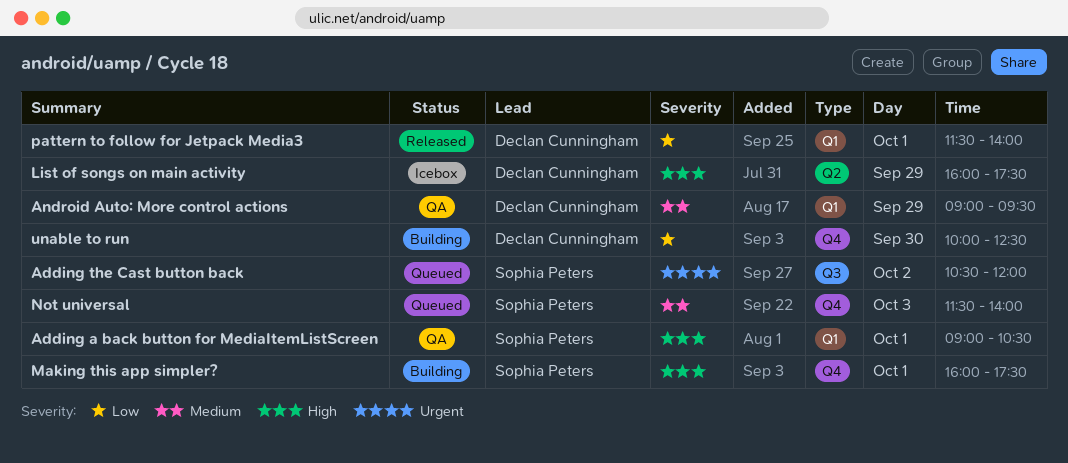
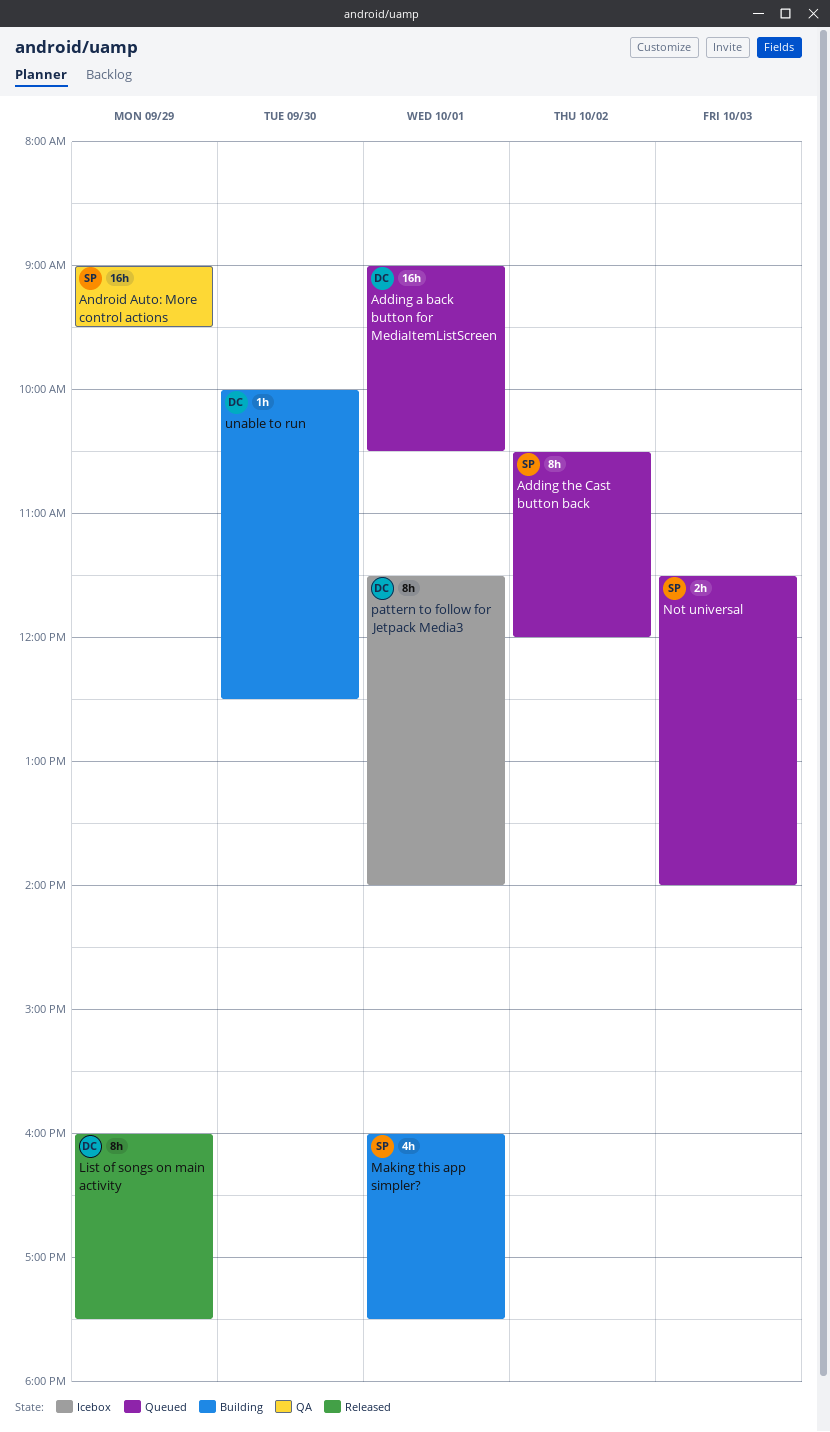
Adding a back button for MediaItemListScreen, status: QA -> Queued
Adding a back button for MediaItemListScreen, owner: Sophia Peters -> Declan Cunningham
Android Auto: More control actions, owner: Declan Cunningham -> Sophia Peters
List of songs on main activity, status: Icebox -> Released
pattern to follow for Jetpack Media3, status: Released -> Icebox

